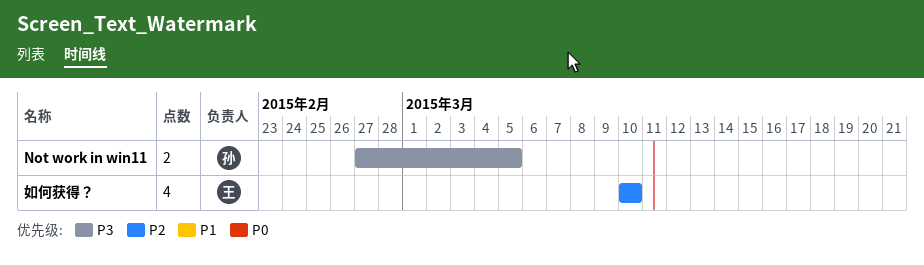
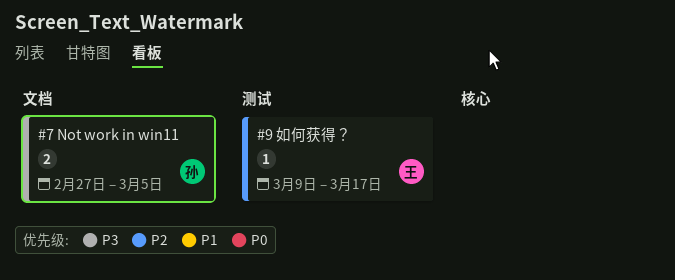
如何获得？, estimate: 4 -> 1
如何获得？, start: Mar 10 -> Mar 9
如何获得？, due: Mar 10 -> Mar 17

